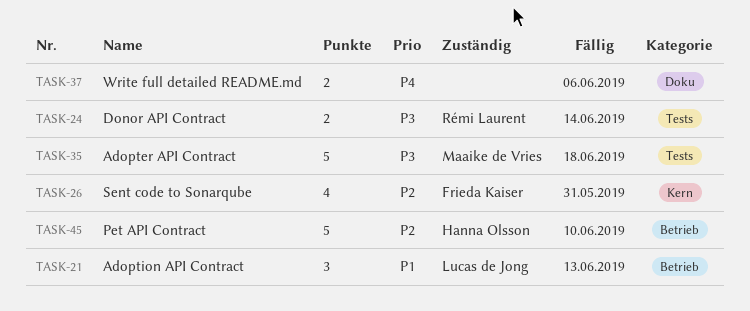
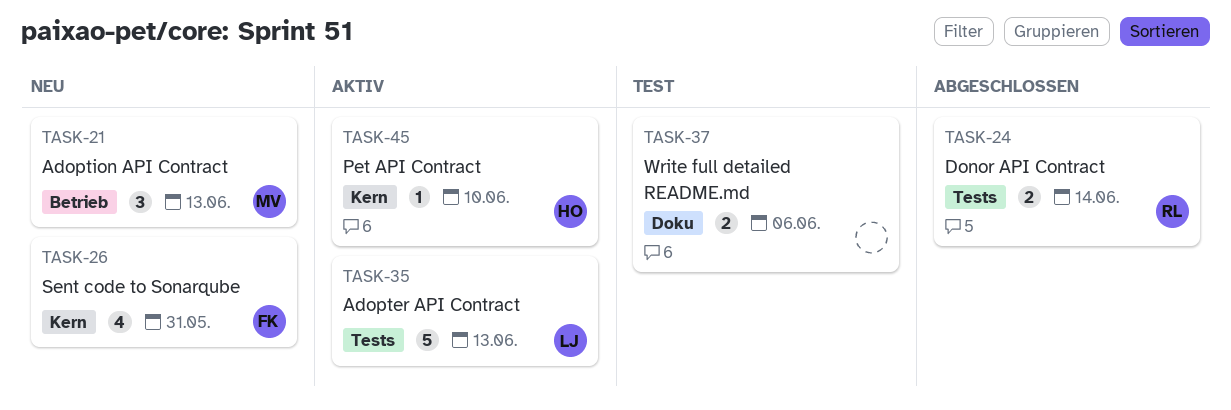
TASK-21, owner: Lucas de Jong -> Maaike de Vries
TASK-35, owner: Maaike de Vries -> Lucas de Jong
TASK-35, due: Jun 18 -> Jun 13
TASK-45, label: Betrieb -> Kern
TASK-45, estimate: 5 -> 1

